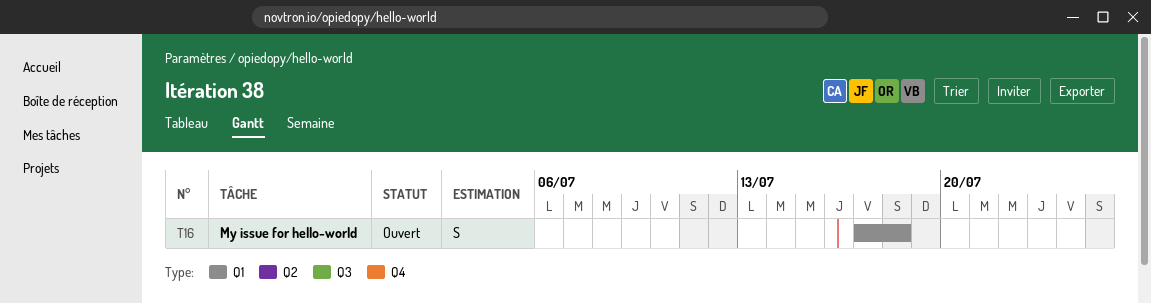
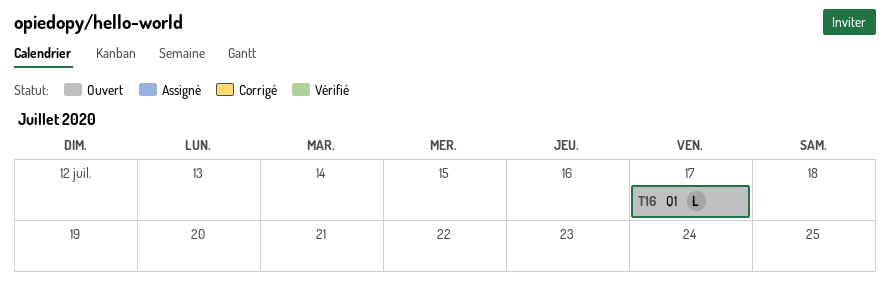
T16, estimate: S -> L
T16, due: Jul 18 -> Jul 17

